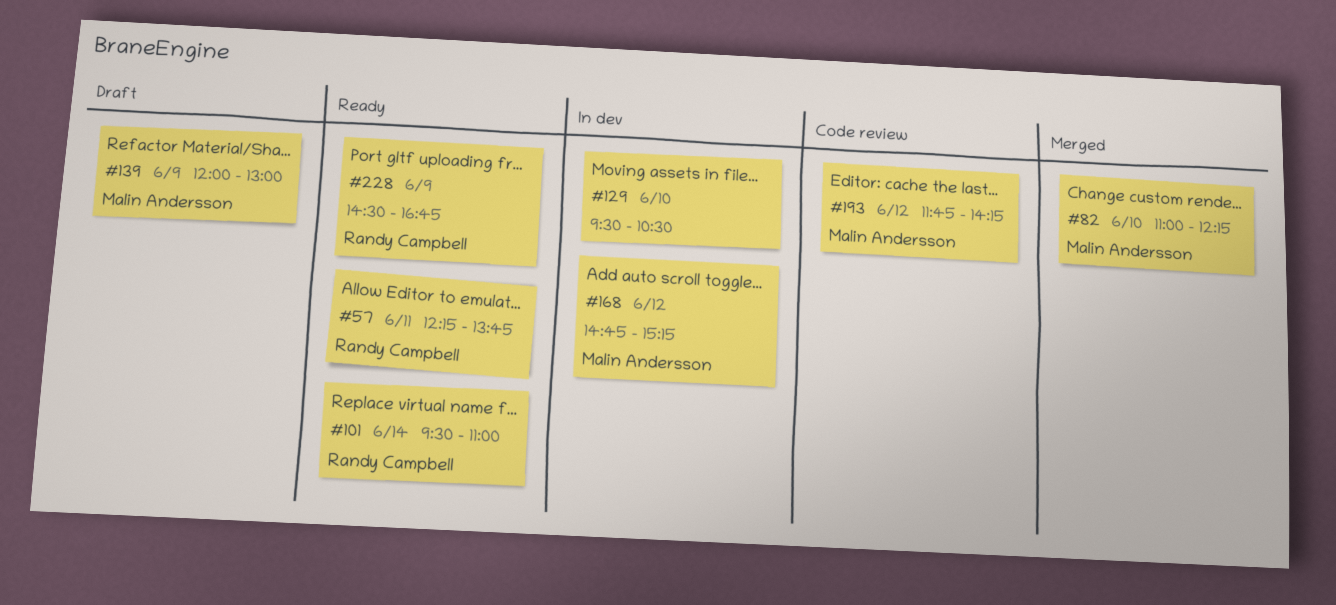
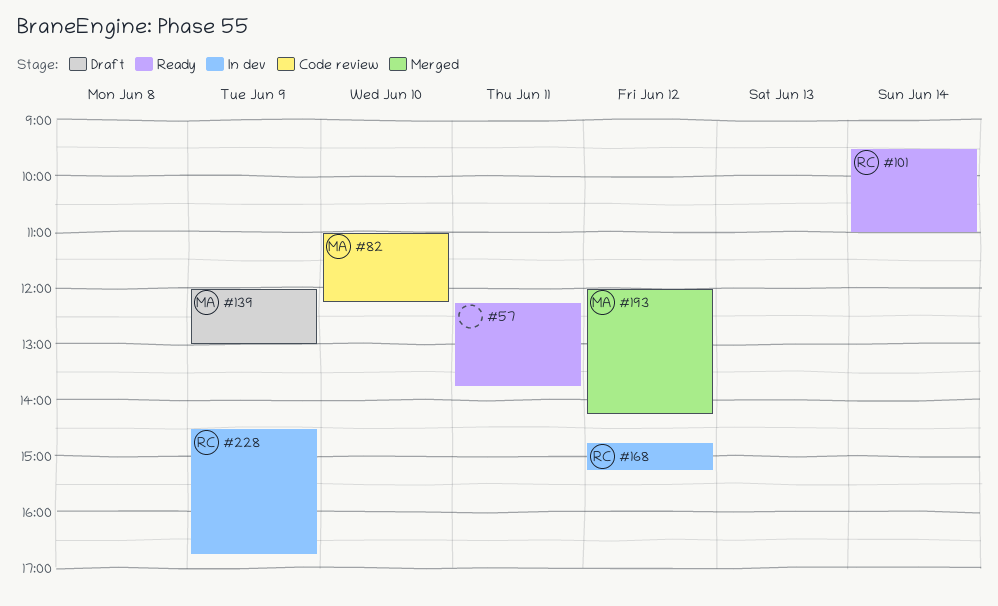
#57, owner: Randy Campbell -> none
#82, status: Merged -> Code review
#129: present -> none
#168, owner: Malin Andersson -> Randy Campbell
#193, status: Code review -> Merged
#193, begins: 11:45 -> 12:00
#228, status: Ready -> In dev

